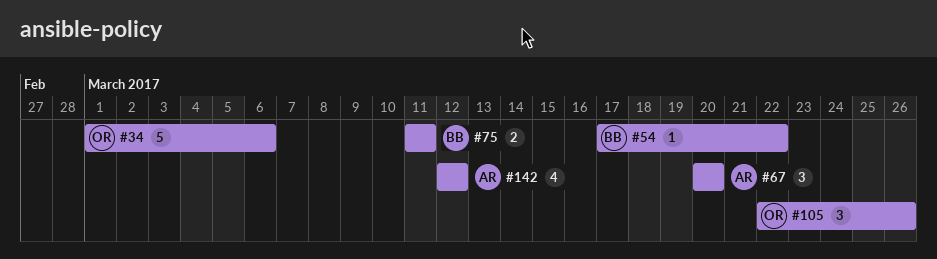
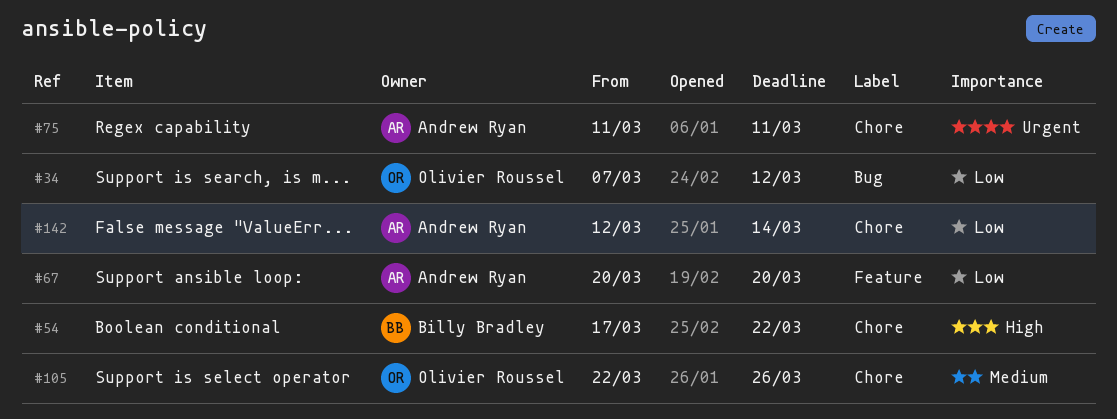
#34, start: Mar 1 -> Mar 7
#34, due: Mar 6 -> Mar 12
#75, owner: Billy Bradley -> Andrew Ryan
#142, due: Mar 12 -> Mar 14

